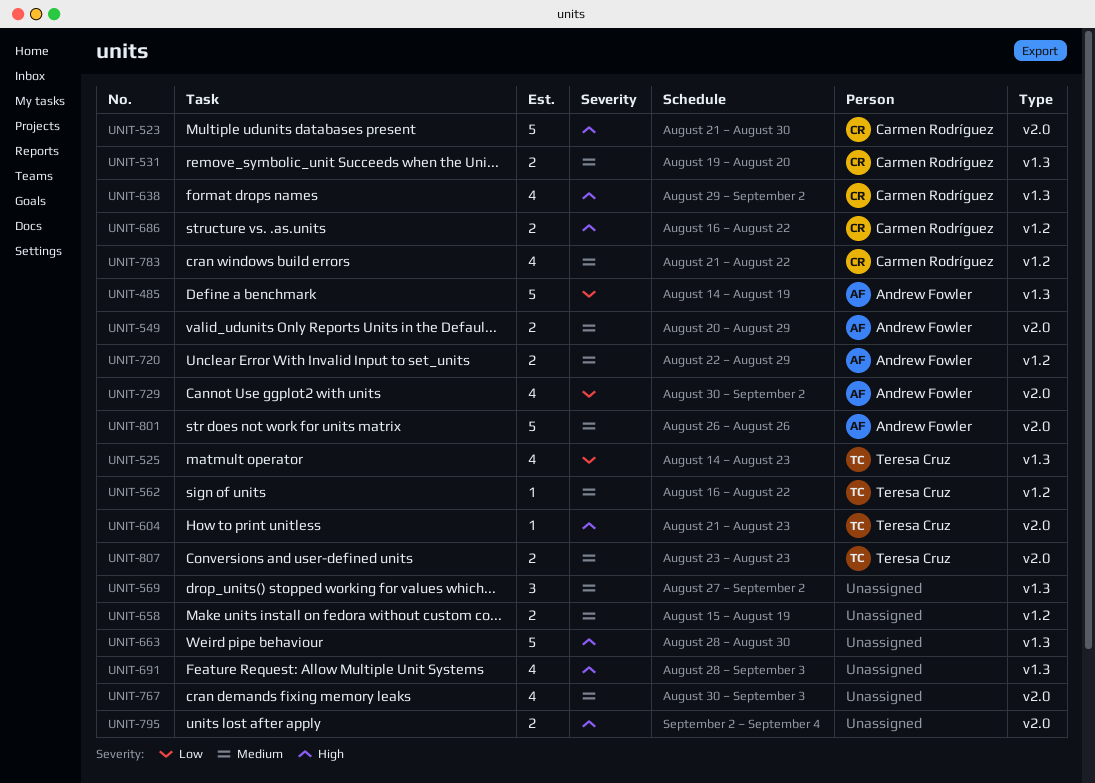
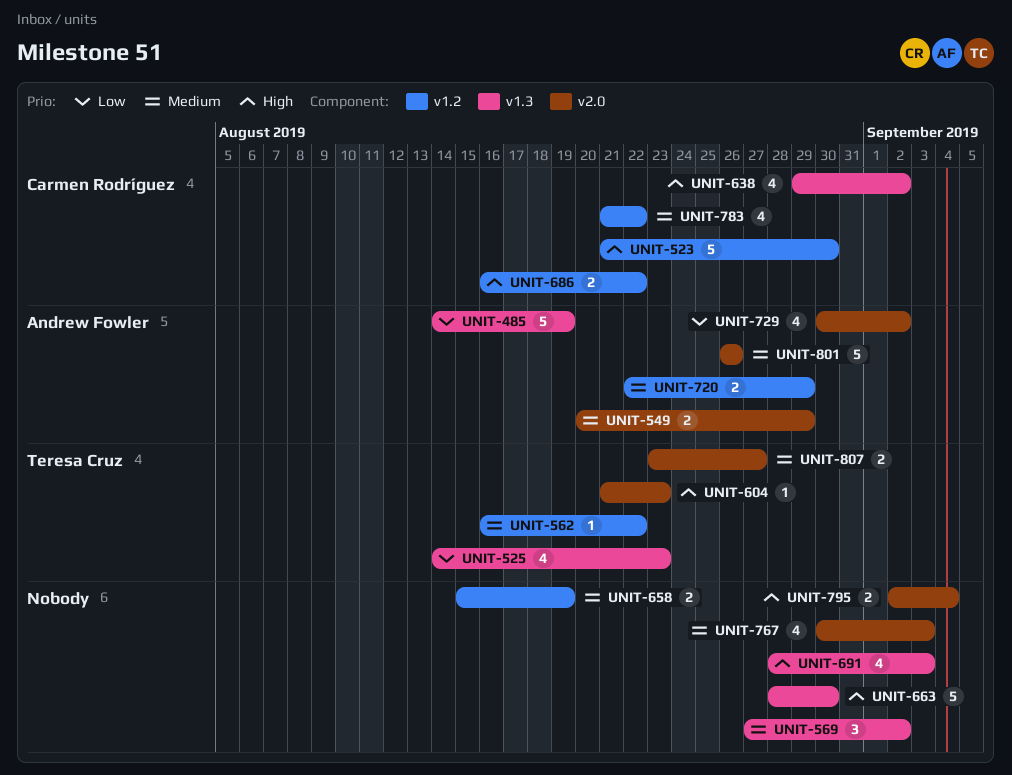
UNIT-523, label: v2.0 -> v1.2
UNIT-531: present -> none
UNIT-807, due: Aug 23 -> Aug 27

